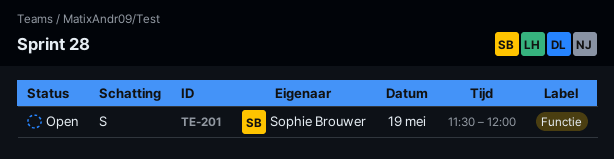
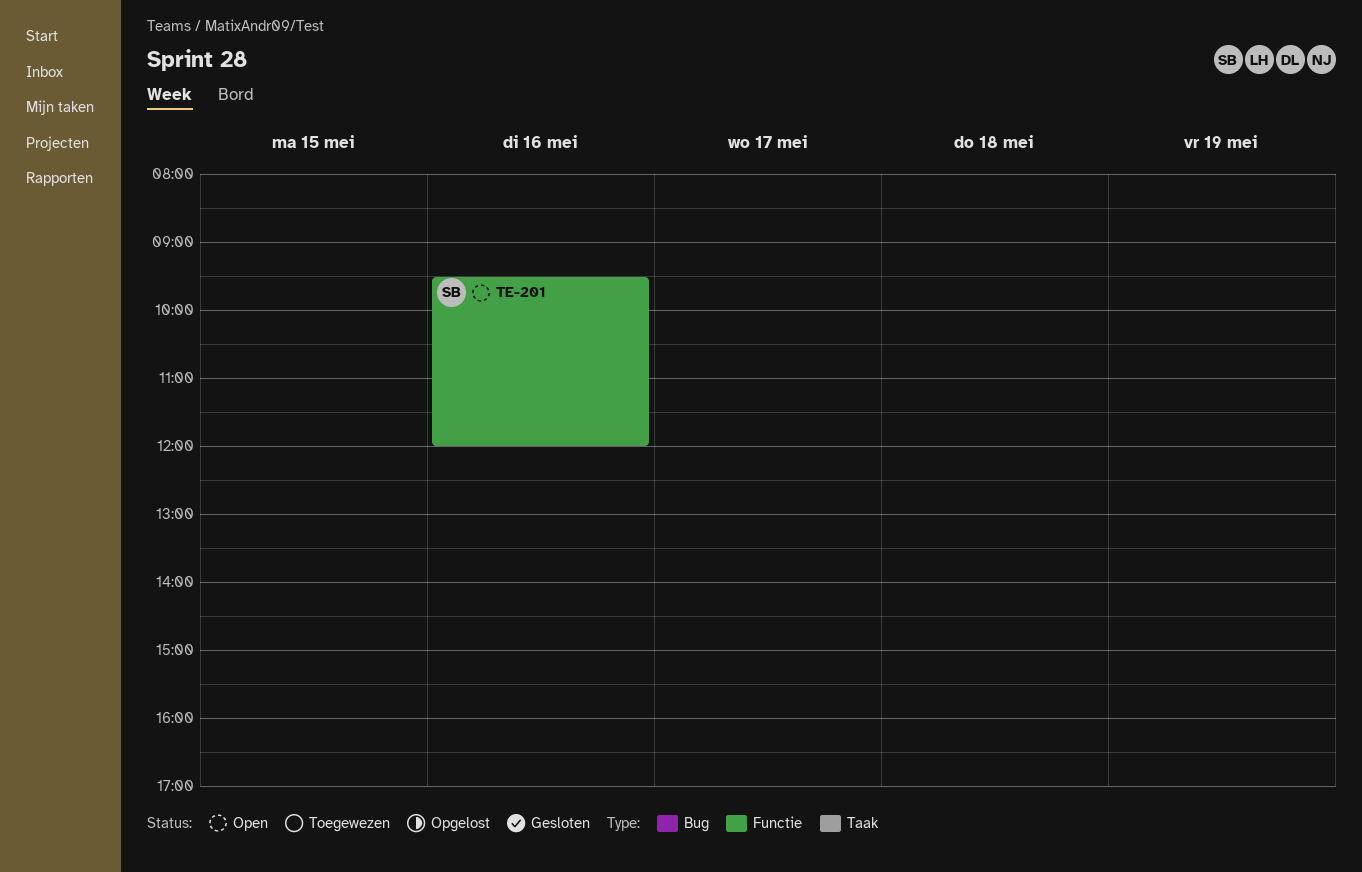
TE-201, day: May 19 -> May 16
TE-201, begins: 11:30 -> 09:30

